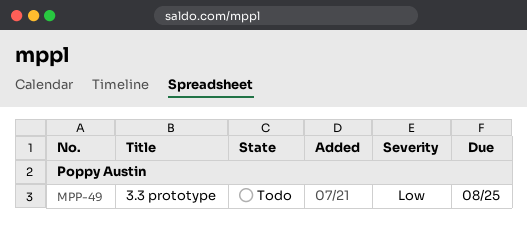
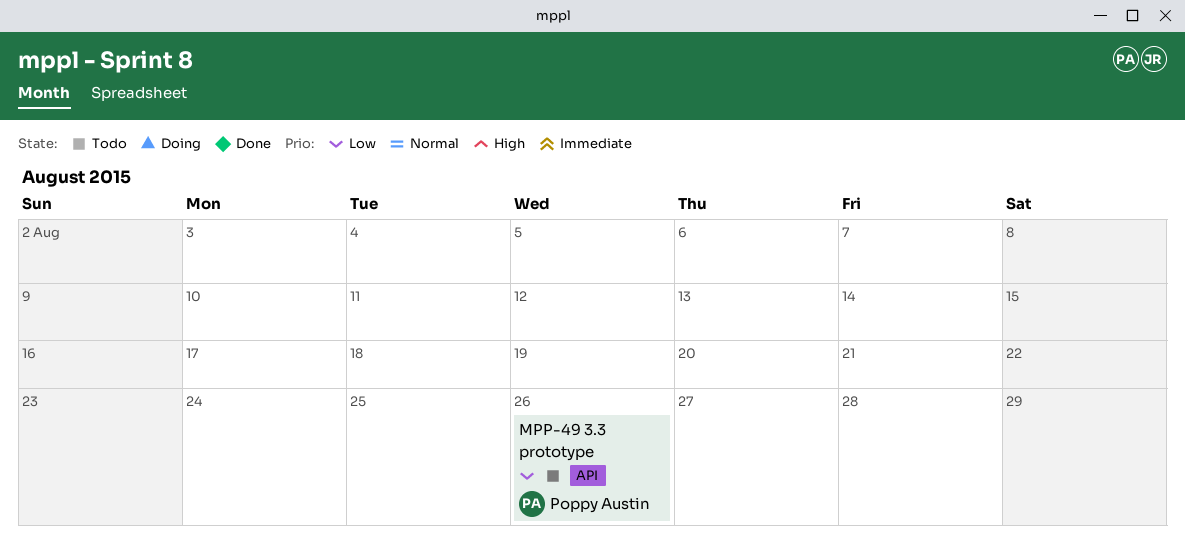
MPP-49, due: Aug 25 -> Aug 26

